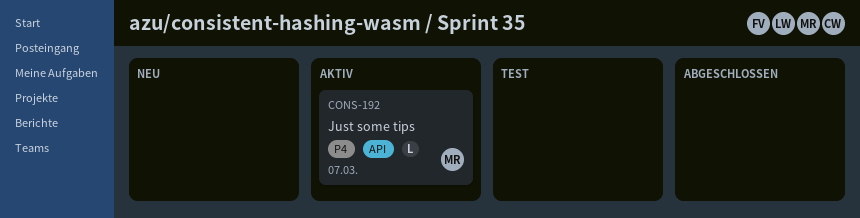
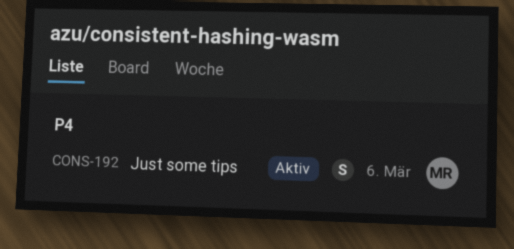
CONS-192, estimate: L -> S
CONS-192, due: Mar 7 -> Mar 6

